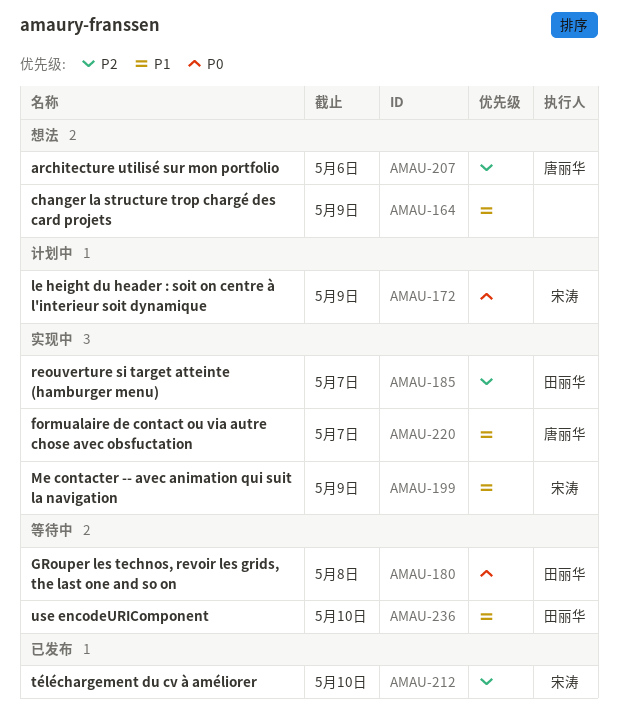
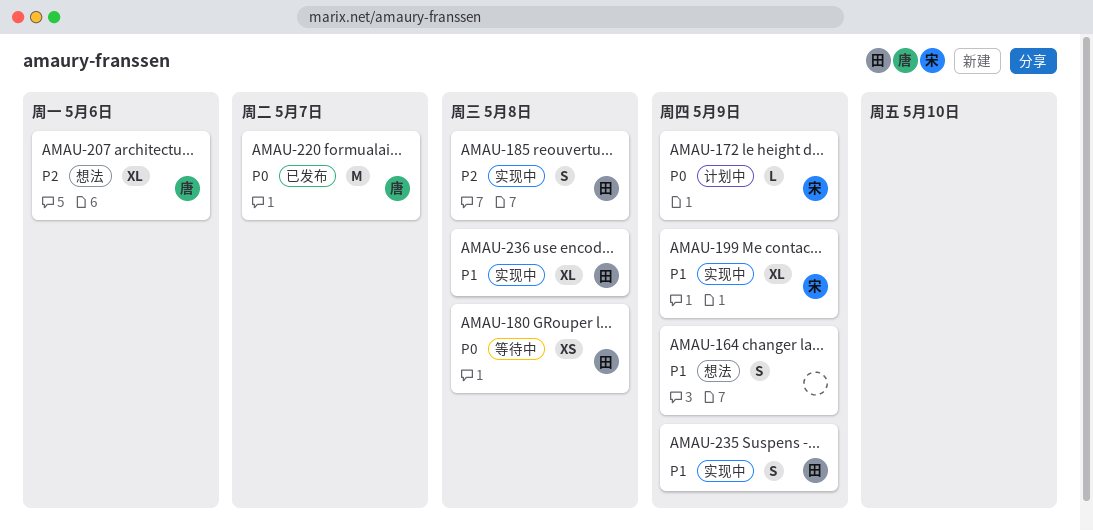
AMAU-185, due: May 7 -> May 8
AMAU-212: present -> none
AMAU-220, status: 实现中 -> 已发布
AMAU-220, priority: P1 -> P0
AMAU-235: none -> present
AMAU-236, status: 等待中 -> 实现中
AMAU-236, due: May 10 -> May 8

